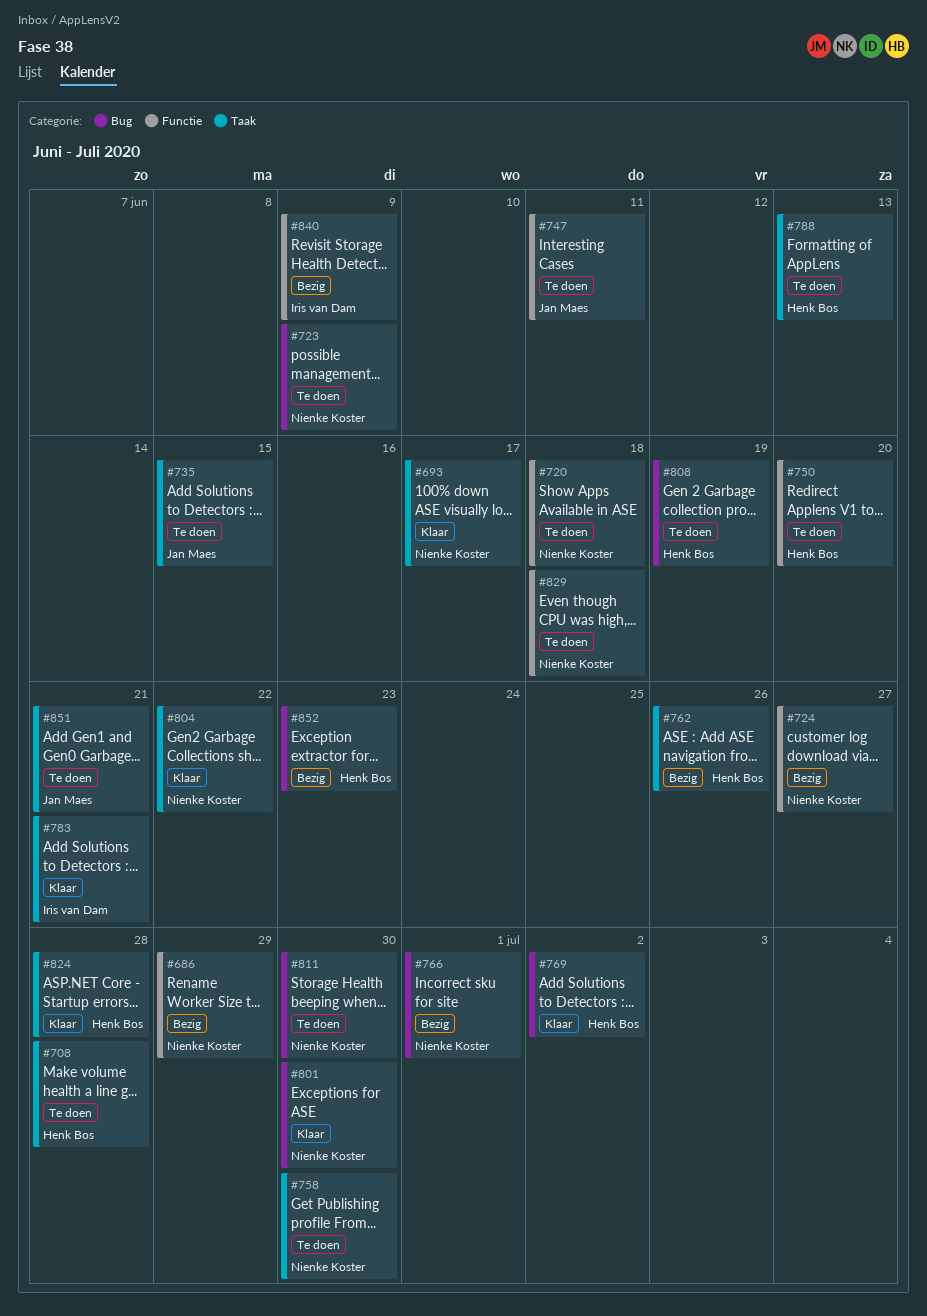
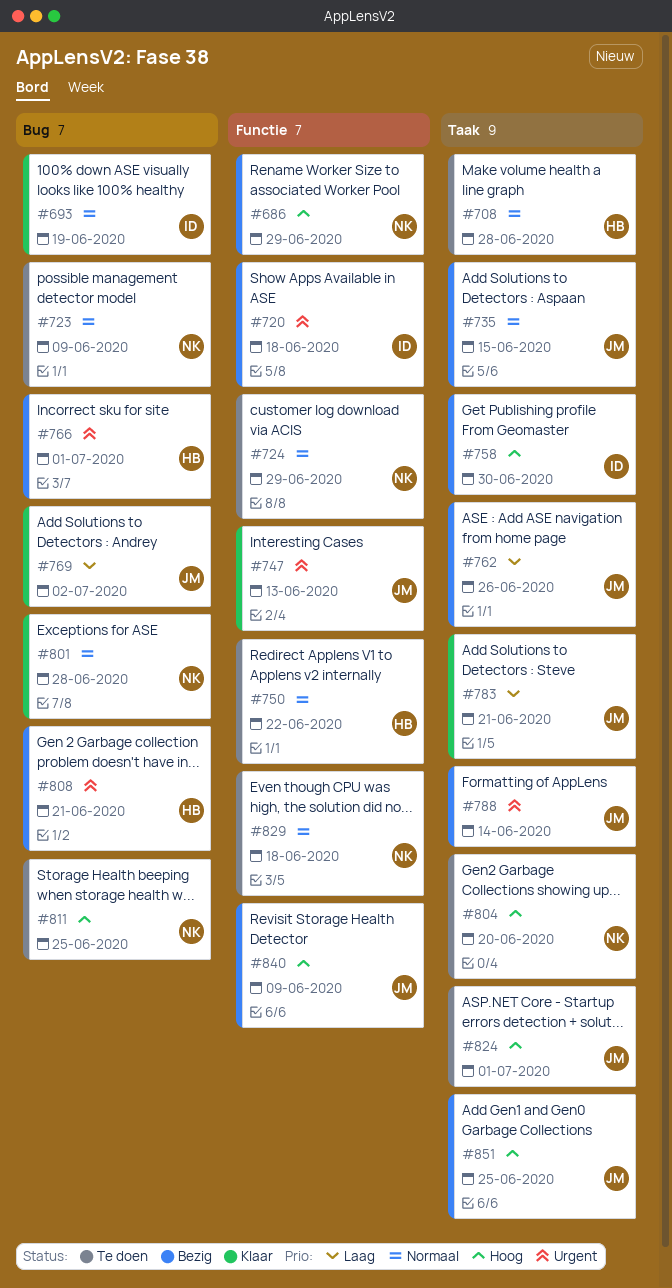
#693, owner: Nienke Koster -> Iris van Dam
#693, label: Taak -> Bug
#693, due: Jun 17 -> Jun 19
#720, status: Te doen -> Bezig
#720, owner: Nienke Koster -> Iris van Dam
#724, status: Bezig -> Te doen
#724, due: Jun 27 -> Jun 29
#735, status: Te doen -> Bezig
#747, status: Te doen -> Klaar
#747, due: Jun 11 -> Jun 13
#750, due: Jun 20 -> Jun 22
#758, status: Te doen -> Bezig
#758, owner: Nienke Koster -> Iris van Dam
#762, owner: Henk Bos -> Jan Maes
#766, owner: Nienke Koster -> Henk Bos
#769, owner: Henk Bos -> Jan Maes
#783, owner: Iris van Dam -> Jan Maes
#788, status: Te doen -> Bezig
#788, owner: Henk Bos -> Jan Maes
#788, due: Jun 13 -> Jun 14
#801, due: Jun 30 -> Jun 28
#804, status: Klaar -> Te doen
#804, due: Jun 22 -> Jun 20
#808, status: Te doen -> Bezig
#808, due: Jun 19 -> Jun 21
#811, due: Jun 30 -> Jun 25
#824, status: Klaar -> Te doen
#824, owner: Henk Bos -> Jan Maes
#824, due: Jun 28 -> Jul 1
#840, owner: Iris van Dam -> Jan Maes
#851, status: Te doen -> Bezig
#851, due: Jun 21 -> Jun 25
#852: present -> none

